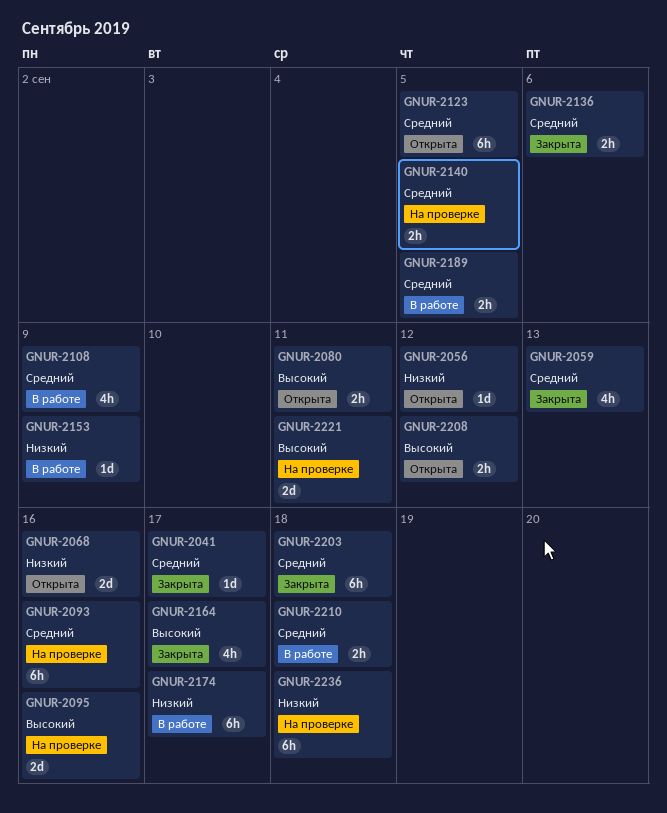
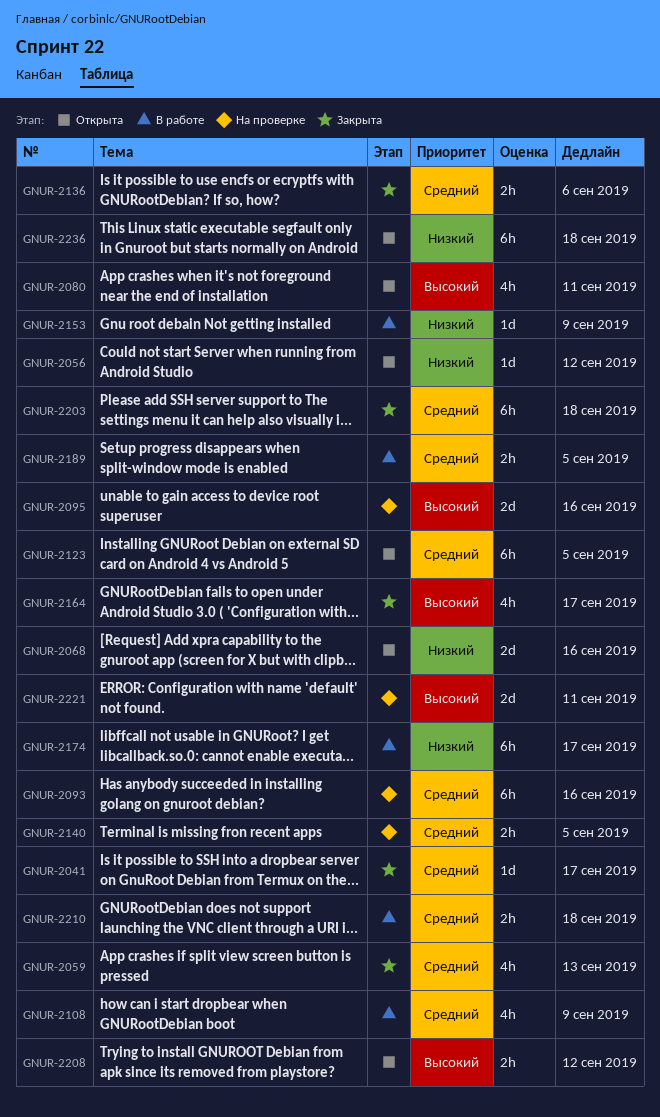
GNUR-2080, estimate: 2h -> 4h
GNUR-2236, status: На проверке -> Открыта

